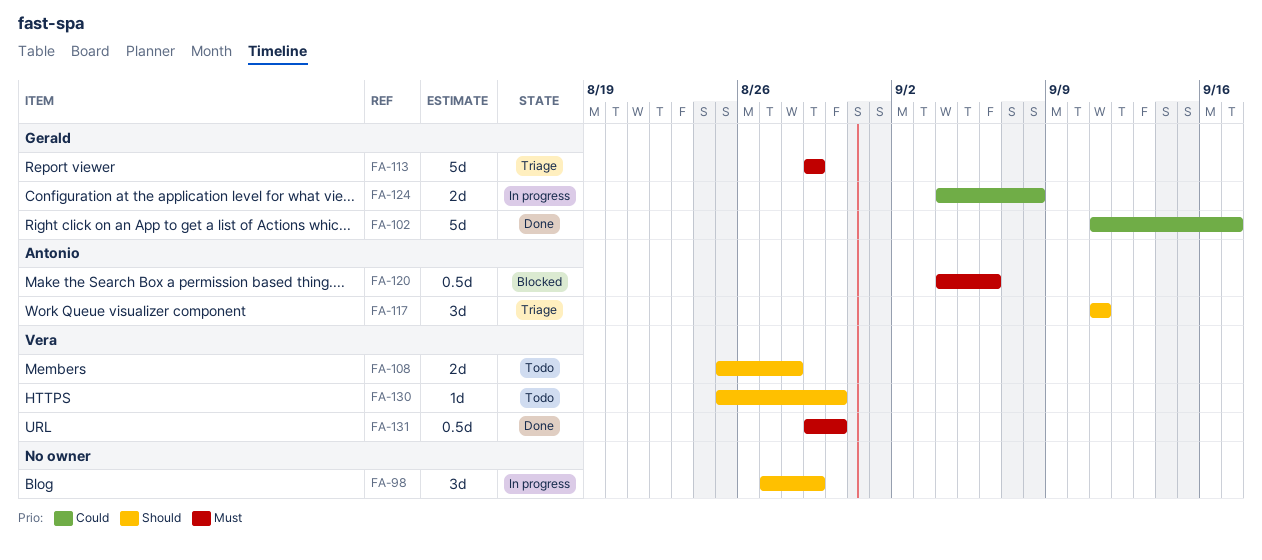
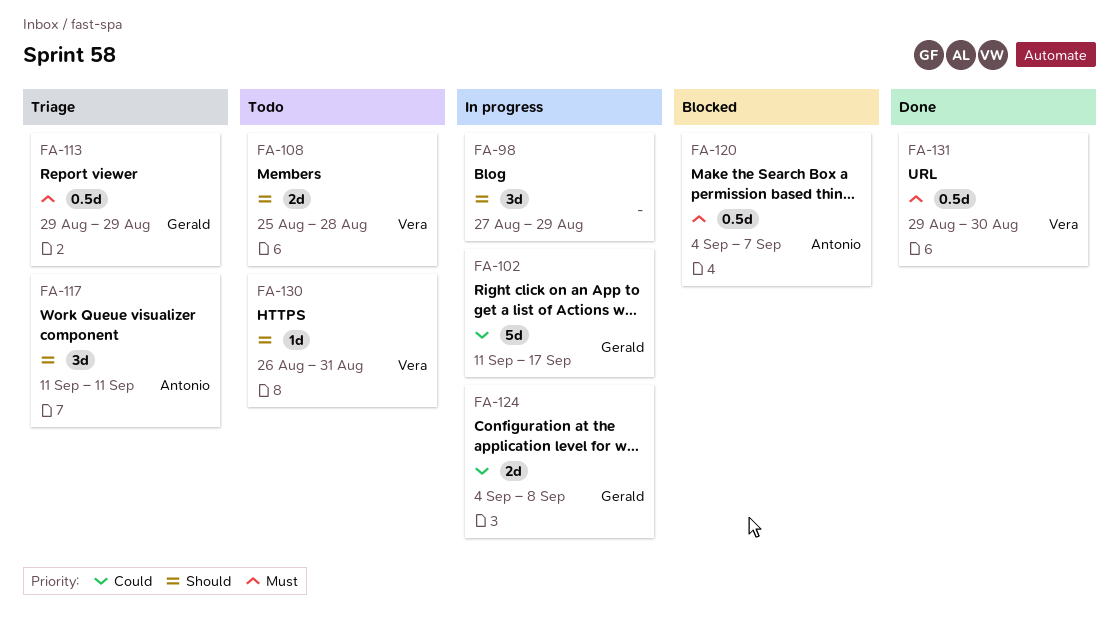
FA-102, status: Done -> In progress
FA-113, estimate: 5d -> 0.5d
FA-120, due: Sep 6 -> Sep 7
FA-130, start: Aug 25 -> Aug 26
FA-130, due: Aug 30 -> Aug 31

